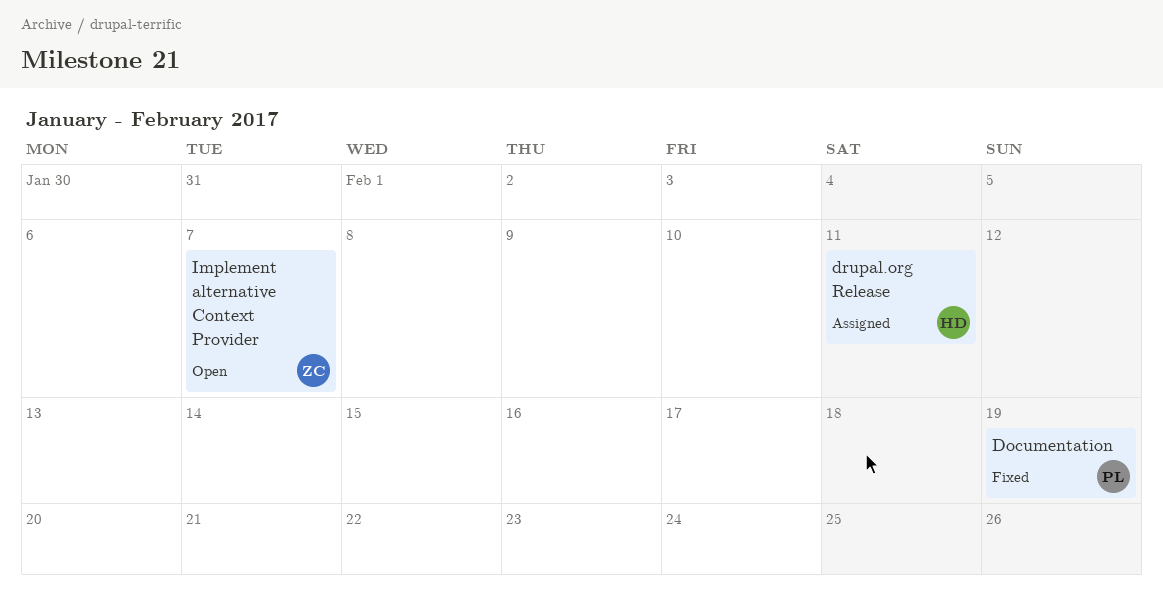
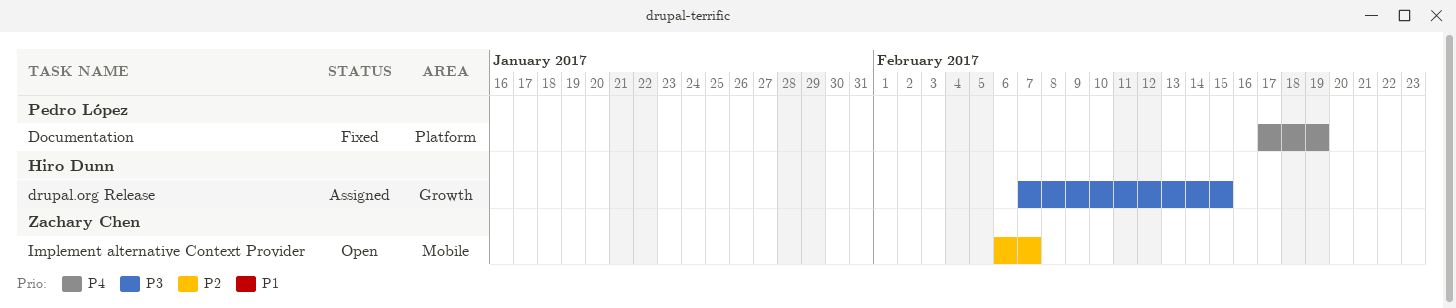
drupal.org Release, due: Feb 11 -> Feb 15

